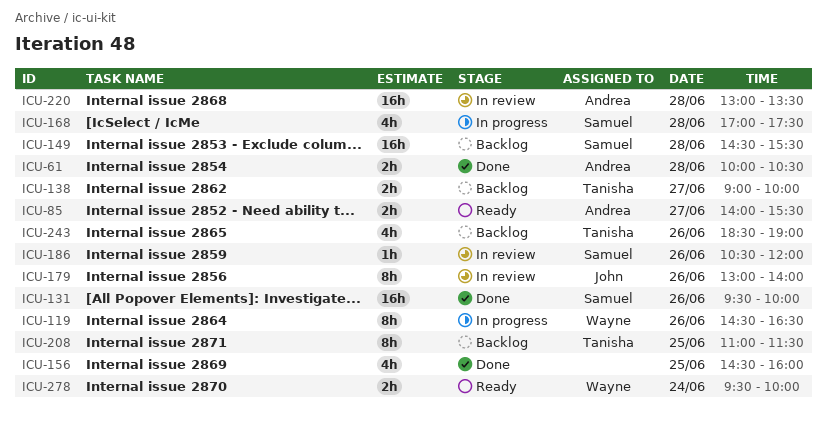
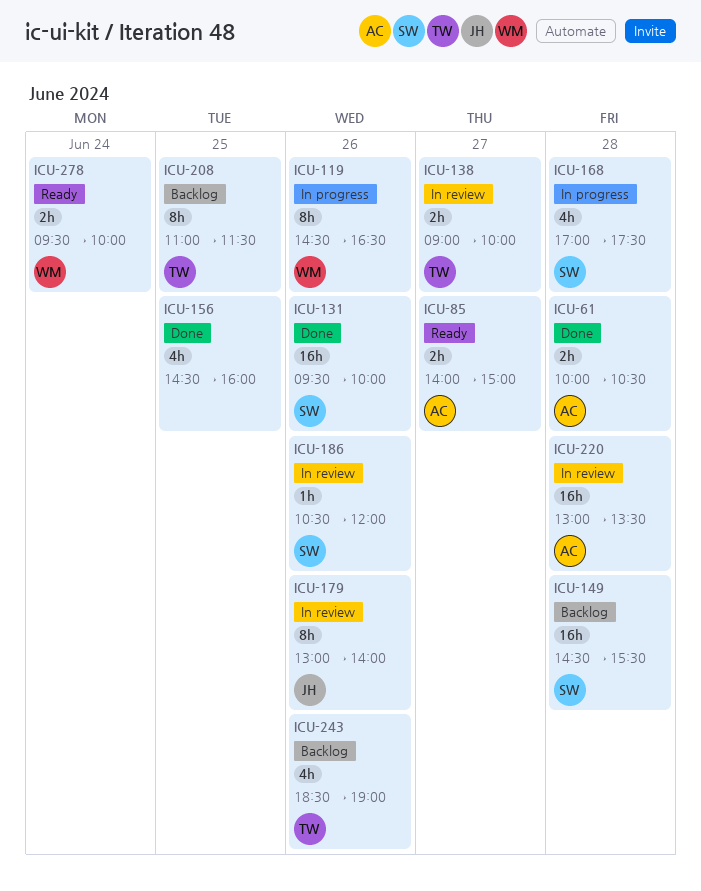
ICU-85, ends: 15:30 -> 15:00
ICU-138, status: Backlog -> In review

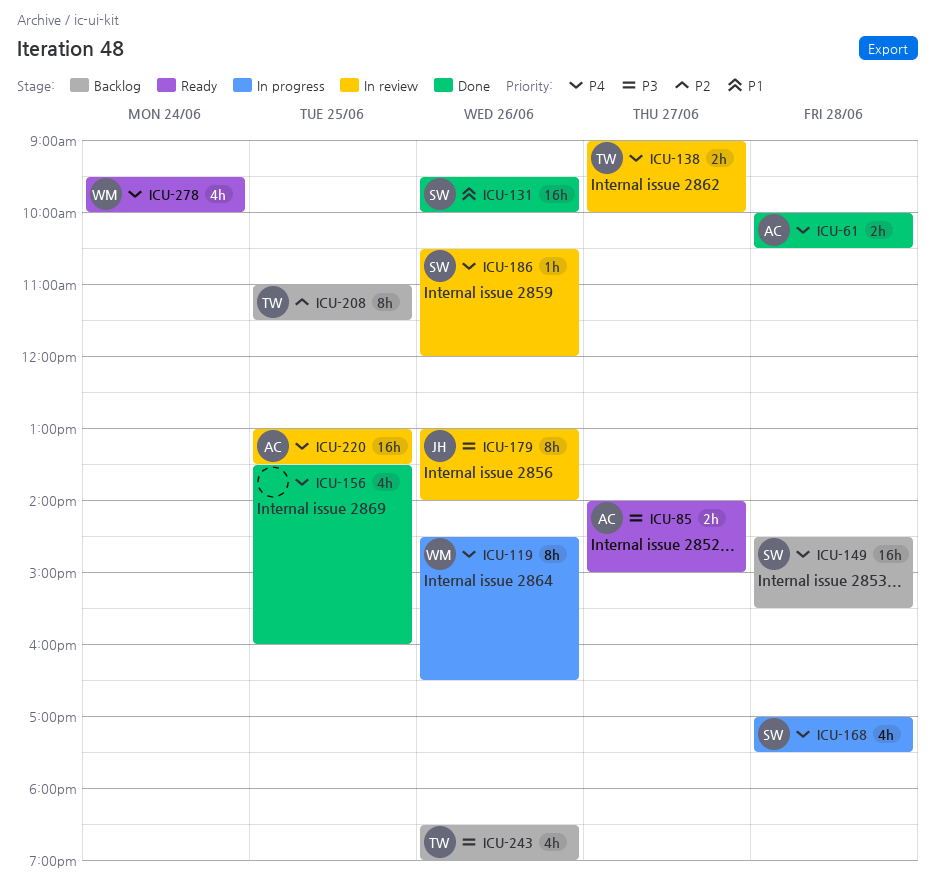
ICU-156, begins: 14:30 -> 13:30
ICU-220, day: Jun 28 -> Jun 25
ICU-278, estimate: 2h -> 4h

